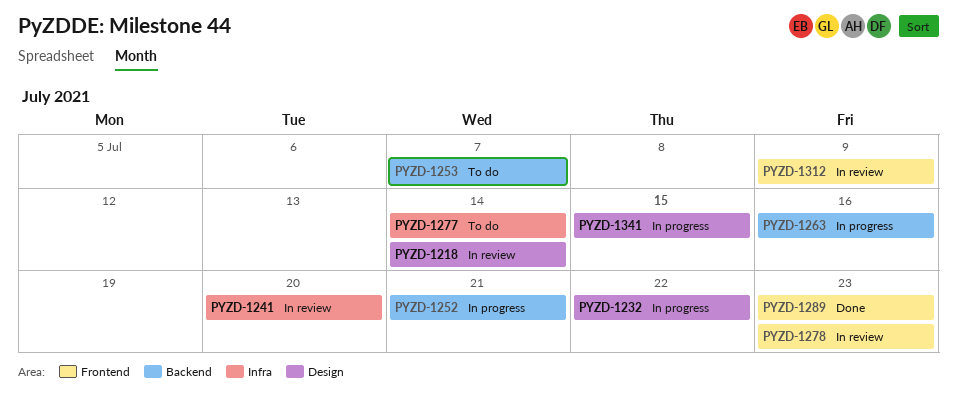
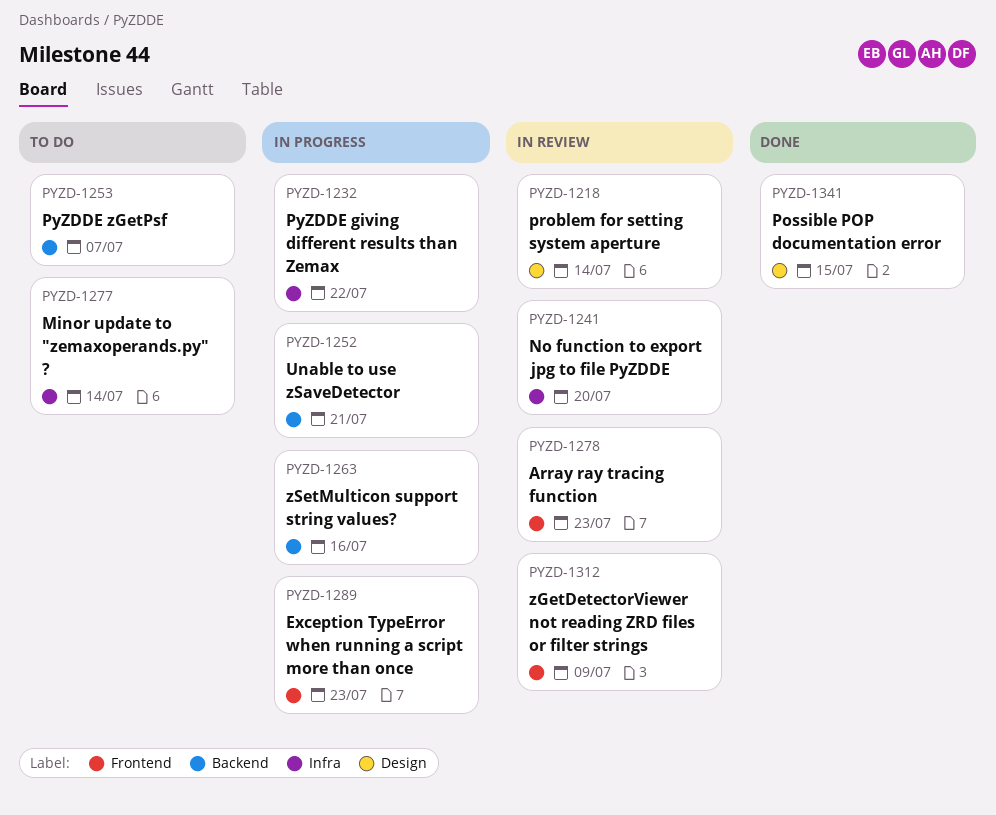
PYZD-1232, label: Design -> Infra
PYZD-1289, status: Done -> In progress
PYZD-1341, status: In progress -> Done

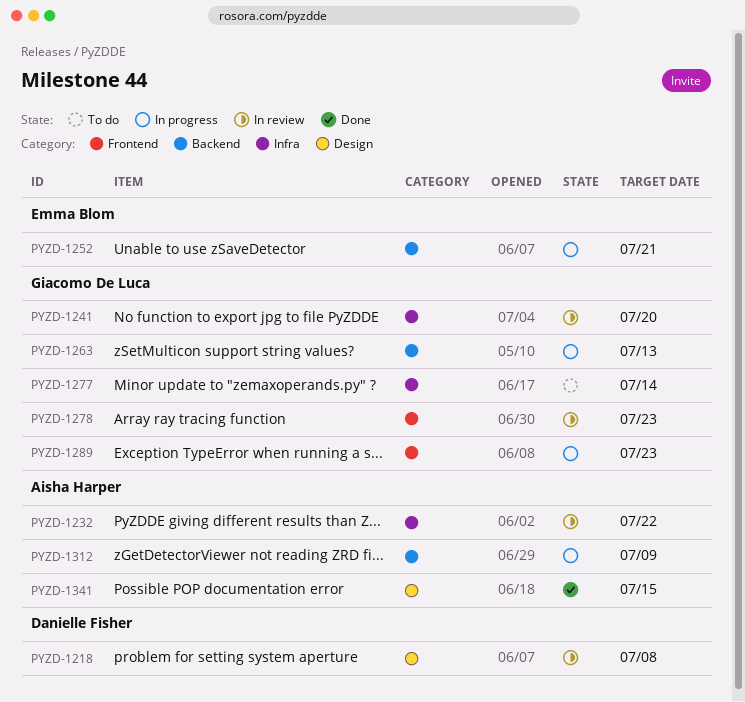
PYZD-1218, due: Jul 14 -> Jul 8
PYZD-1232, status: In progress -> In review
PYZD-1253: present -> none
PYZD-1263, due: Jul 16 -> Jul 13
PYZD-1312, status: In review -> In progress
PYZD-1312, label: Frontend -> Backend

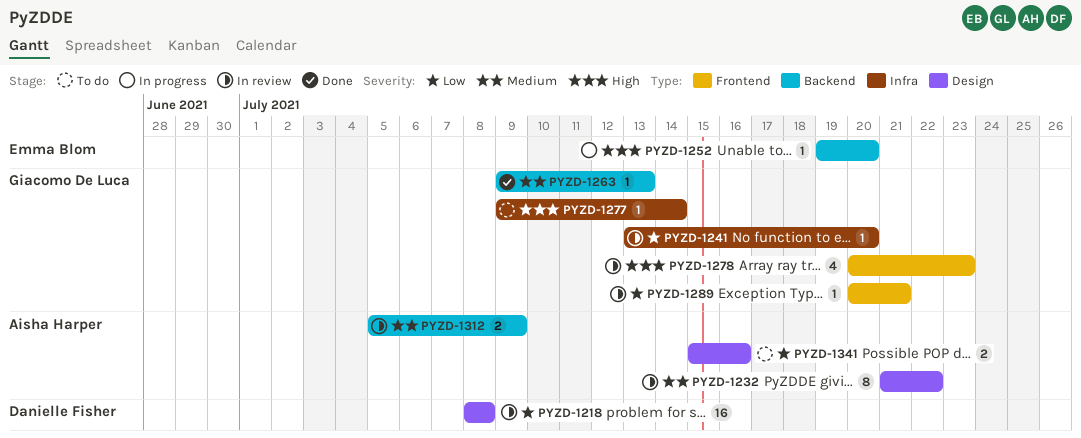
PYZD-1232, label: Infra -> Design
PYZD-1252, due: Jul 21 -> Jul 20
PYZD-1263, status: In progress -> Done
PYZD-1289, status: In progress -> In review
PYZD-1289, due: Jul 23 -> Jul 21
PYZD-1312, status: In progress -> In review
PYZD-1341, status: Done -> To do
PYZD-1341, due: Jul 15 -> Jul 16

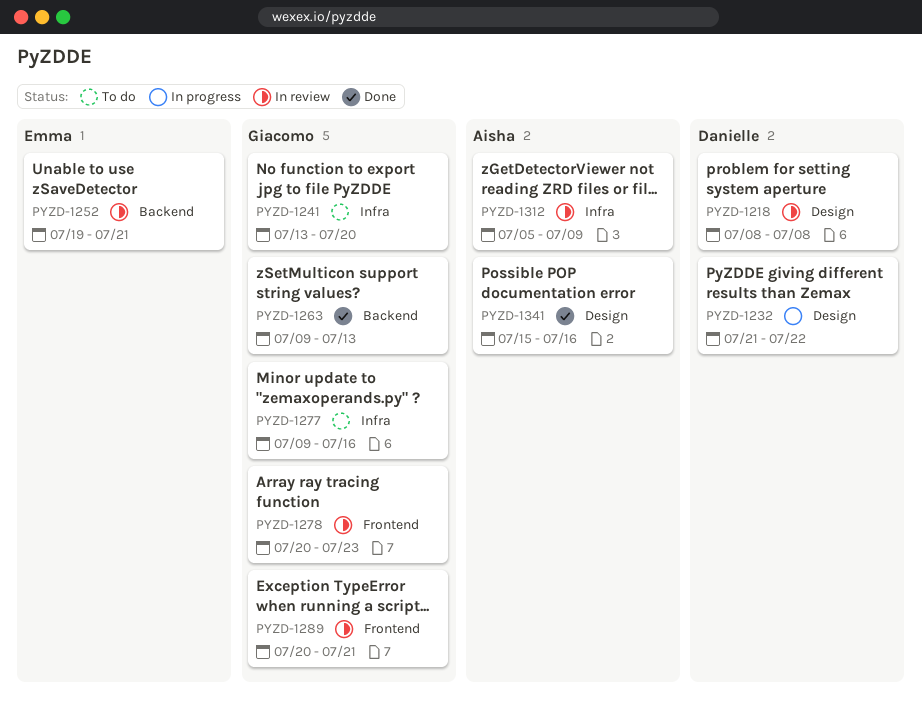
PYZD-1232, status: In review -> In progress
PYZD-1232, owner: Aisha Harper -> Danielle Fisher
PYZD-1241, status: In review -> To do
PYZD-1252, status: In progress -> In review
PYZD-1252, due: Jul 20 -> Jul 21
PYZD-1277, due: Jul 14 -> Jul 16
PYZD-1312, label: Backend -> Infra
PYZD-1341, status: To do -> Done

